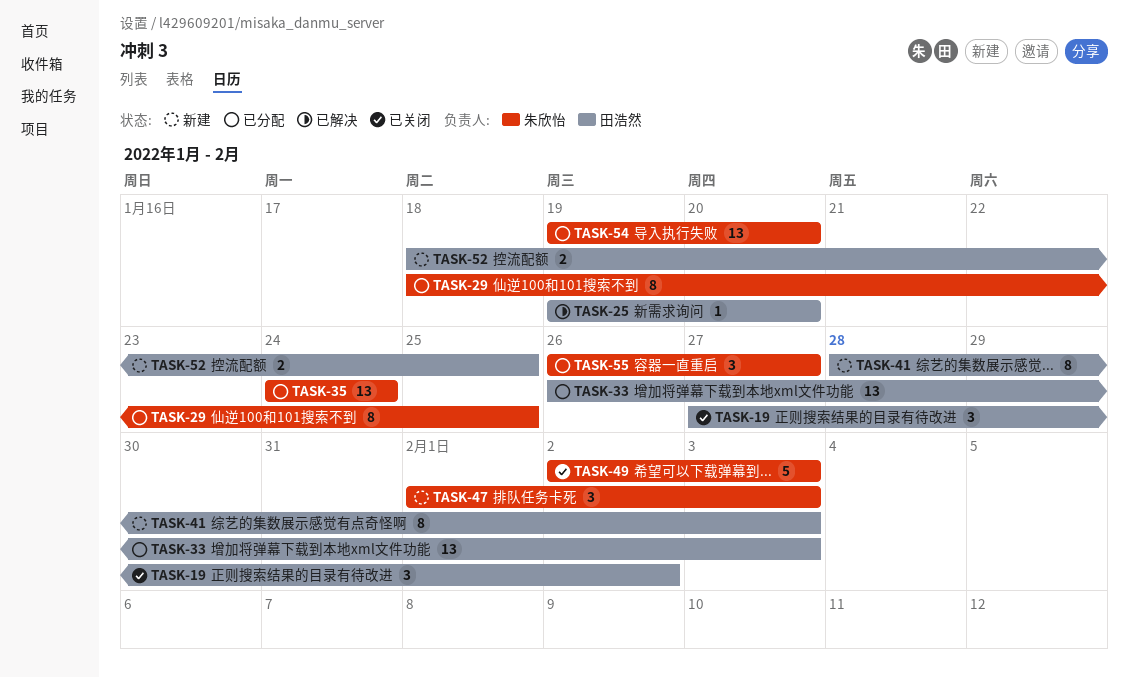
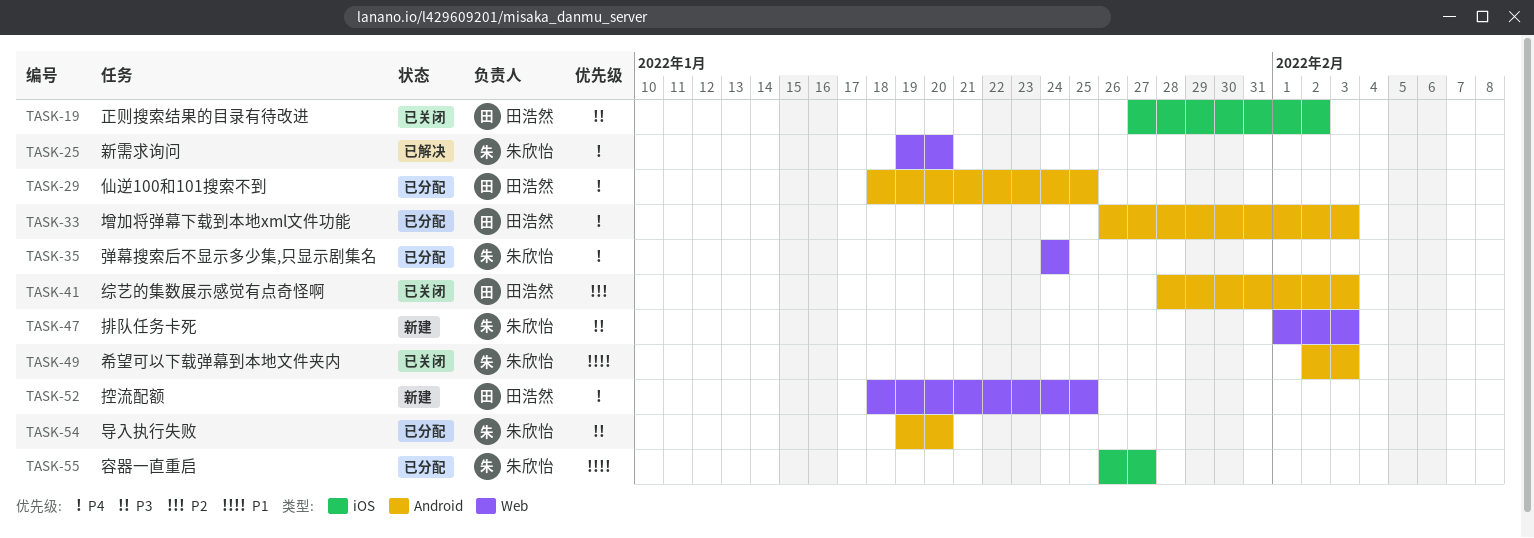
TASK-25, owner: 田浩然 -> 朱欣怡
TASK-29, owner: 朱欣怡 -> 田浩然
TASK-41, status: 新建 -> 已关闭

